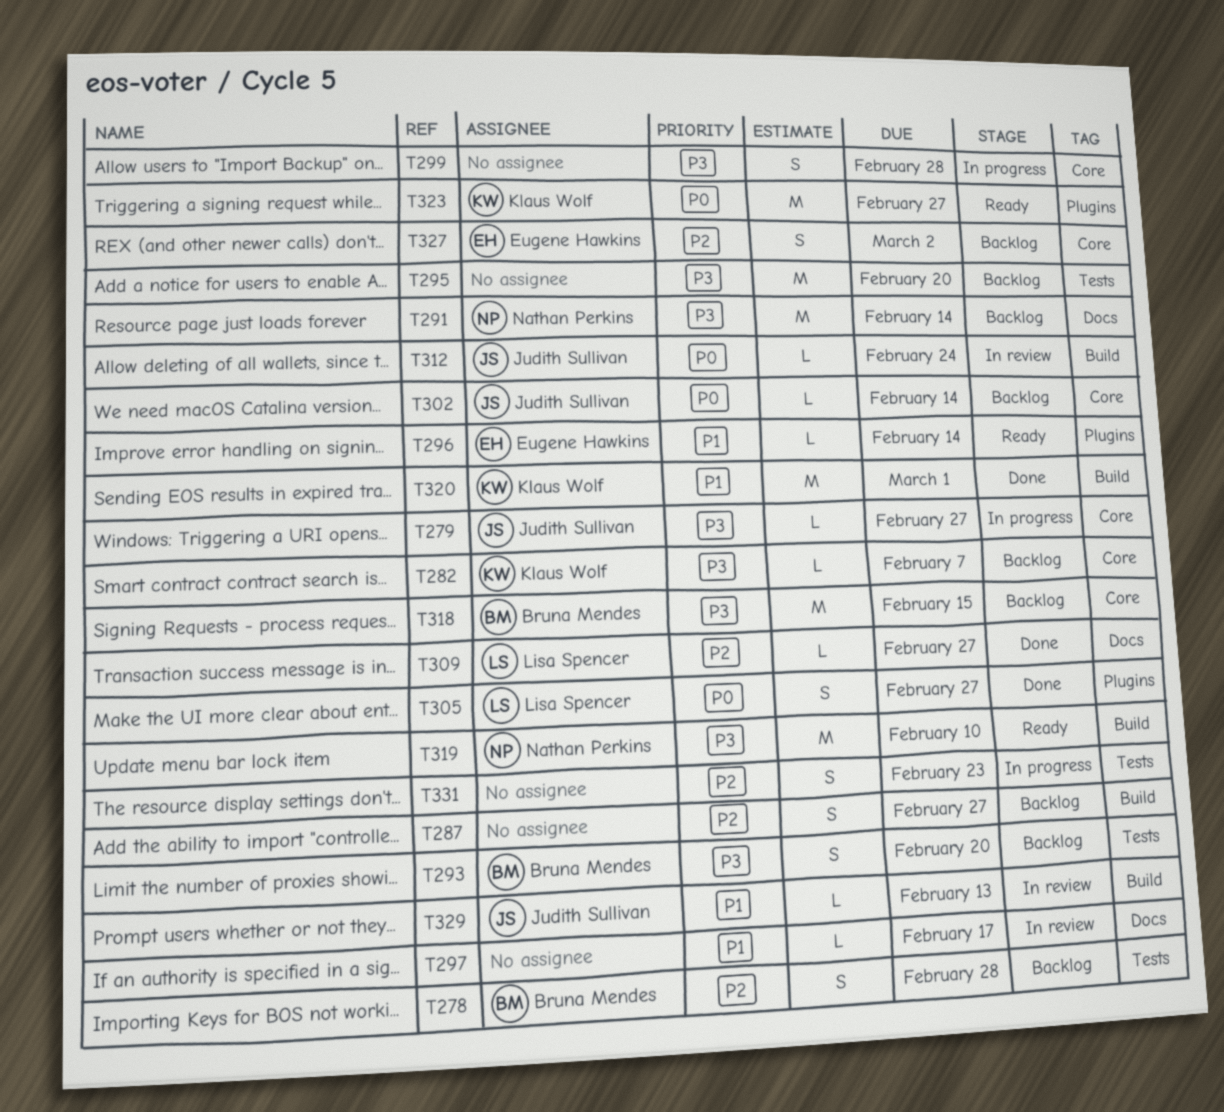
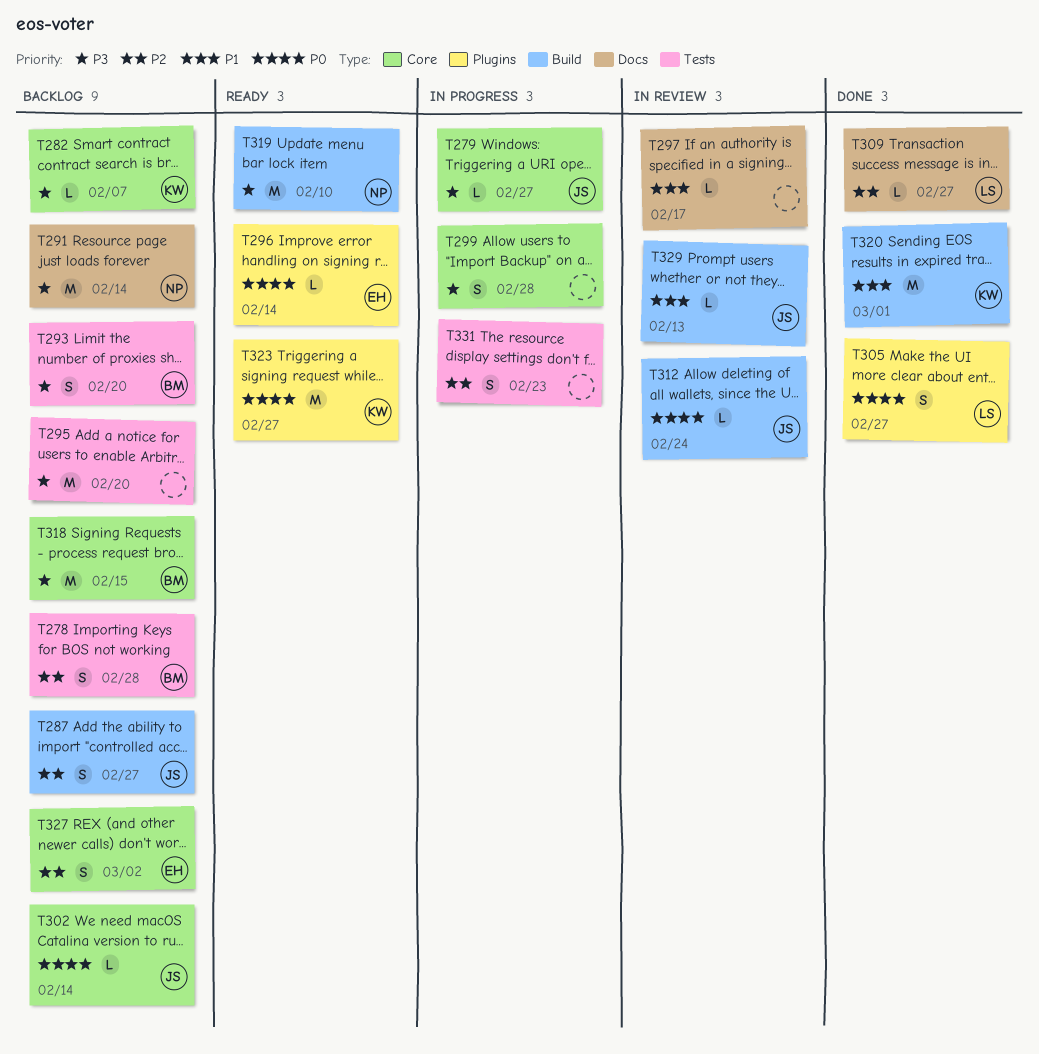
T287, owner: none -> Judith Sullivan
T296, priority: P1 -> P0

